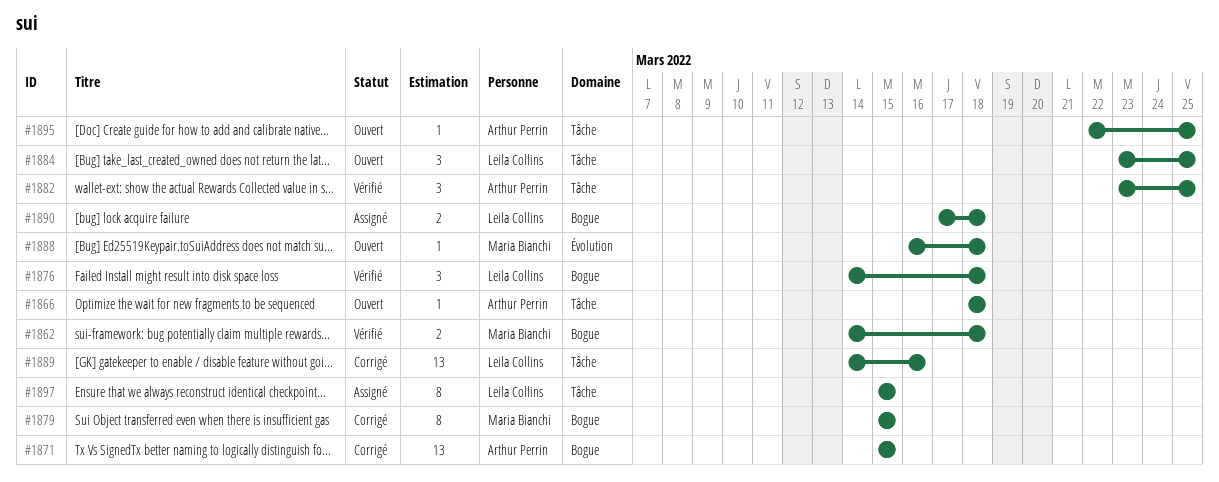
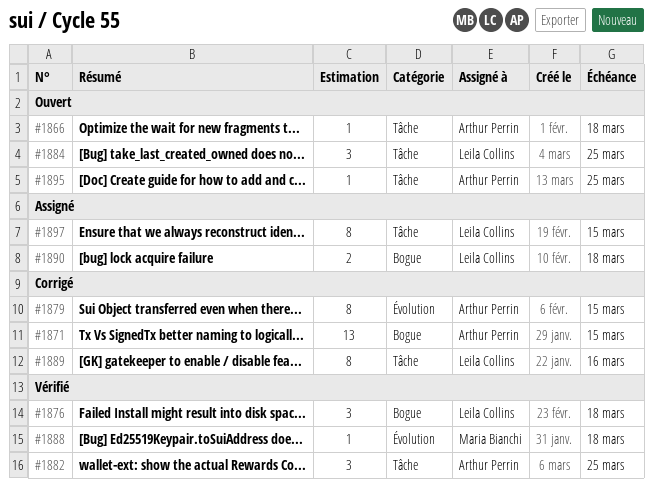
#1862: present -> none
#1879, owner: Maria Bianchi -> Arthur Perrin
#1879, label: Bogue -> Évolution
#1888, status: Ouvert -> Vérifié
#1889, estimate: 13 -> 8

